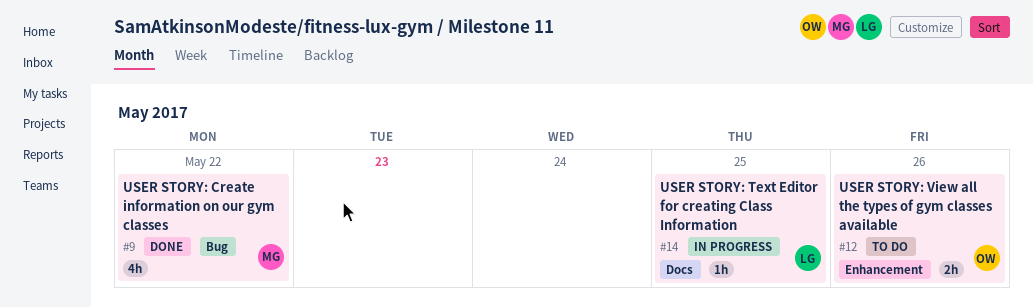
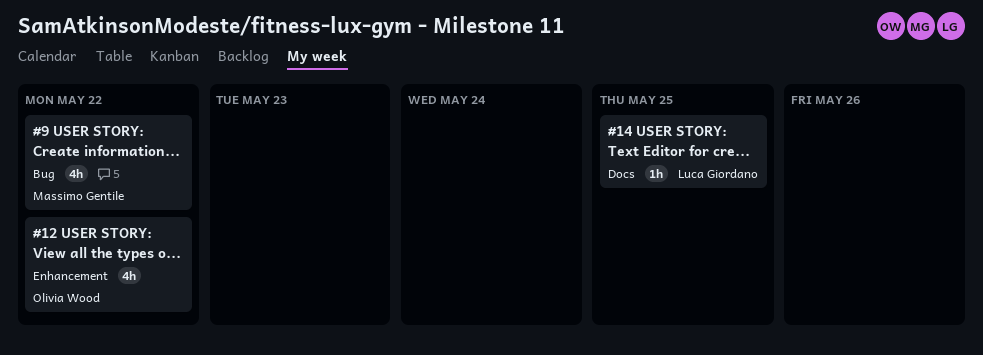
#12, estimate: 2h -> 4h
#12, due: May 26 -> May 22

